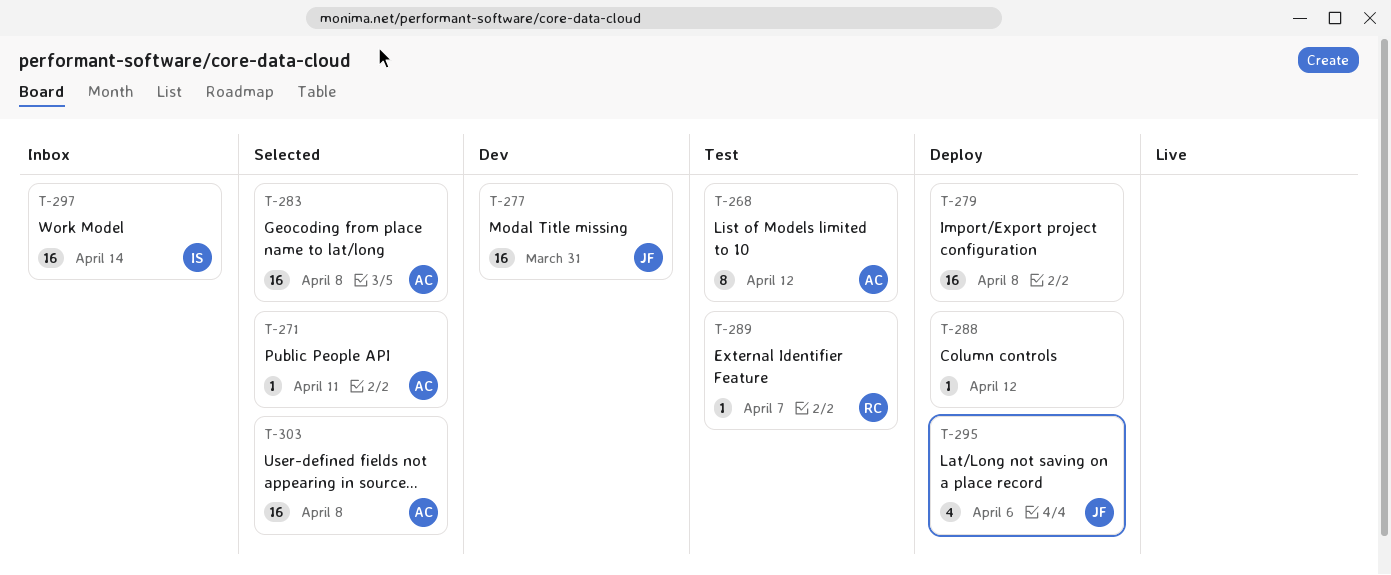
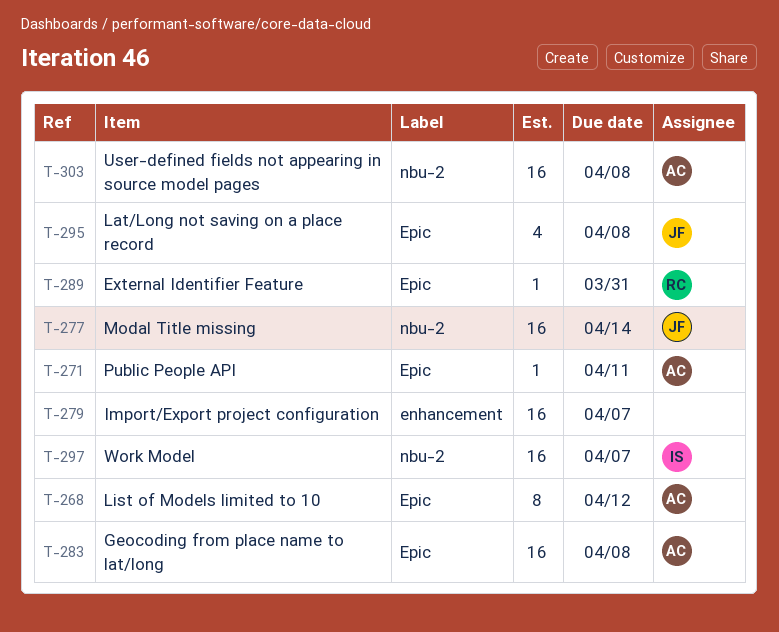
T-277, due: Mar 31 -> Apr 14
T-279, due: Apr 8 -> Apr 7
T-288: present -> none
T-289, due: Apr 7 -> Mar 31
T-295, due: Apr 6 -> Apr 8
T-297, due: Apr 14 -> Apr 7

